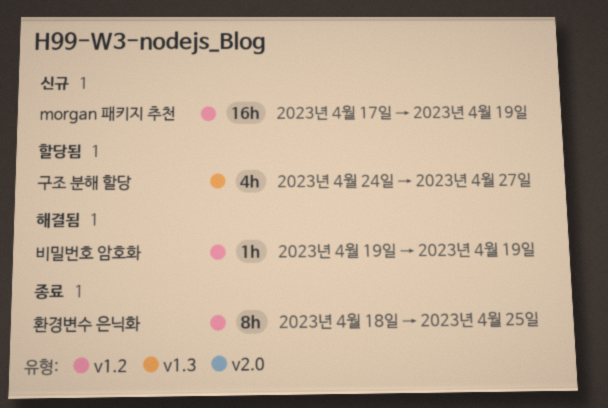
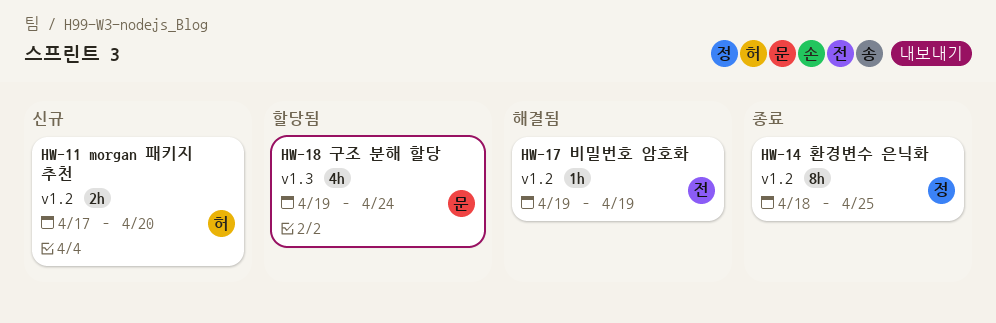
morgan 패키지 추천, estimate: 16h -> 2h
morgan 패키지 추천, due: Apr 19 -> Apr 20
구조 분해 할당, start: Apr 24 -> Apr 19
구조 분해 할당, due: Apr 27 -> Apr 24

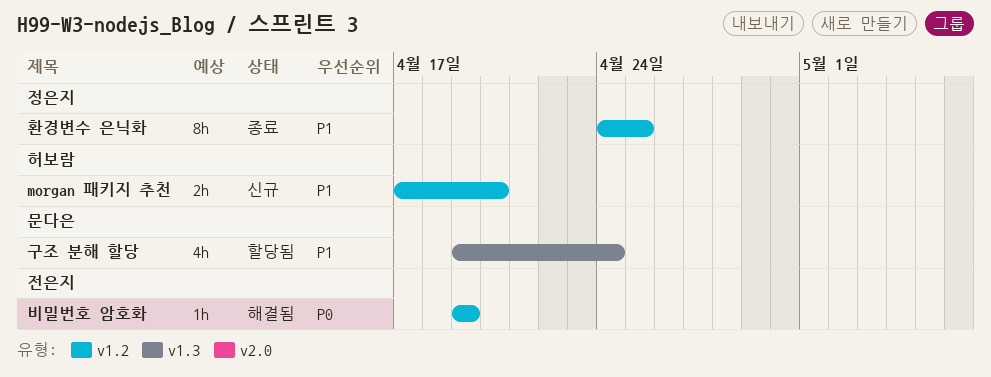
환경변수 은닉화, start: Apr 18 -> Apr 24

